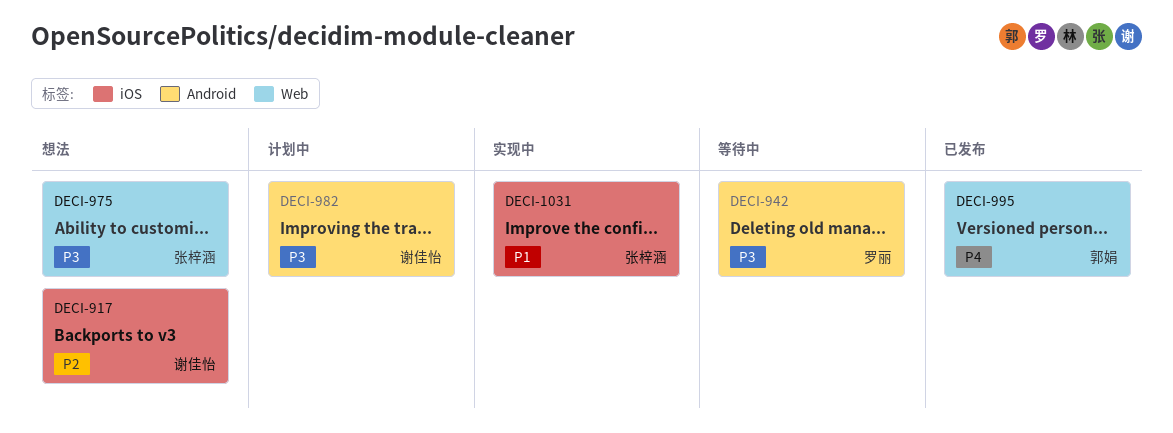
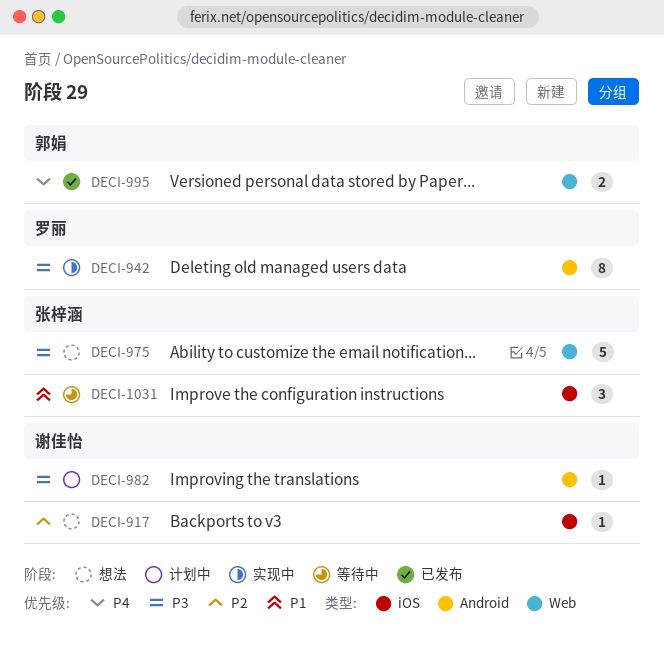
DECI-942, status: 等待中 -> 实现中
DECI-1031, status: 实现中 -> 等待中

